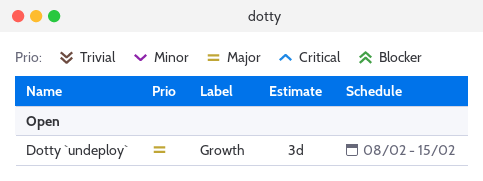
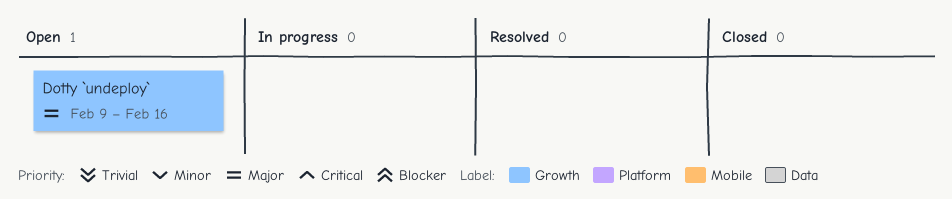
Dotty `undeploy`, start: Feb 8 -> Feb 9
Dotty `undeploy`, due: Feb 15 -> Feb 16

